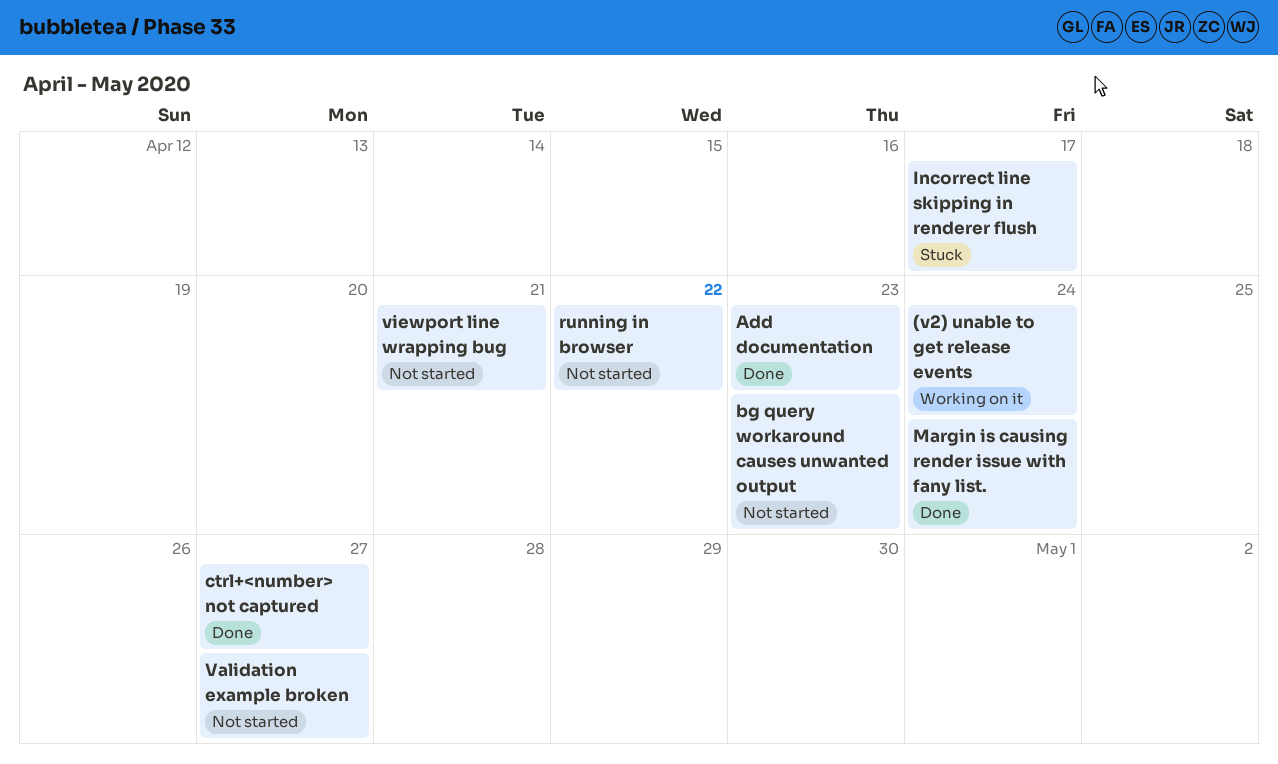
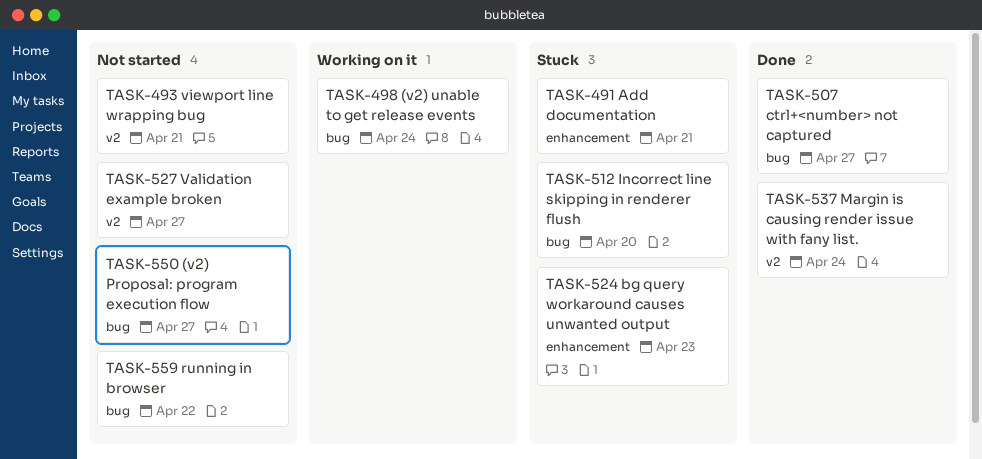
(v2) Proposal: program execution flow: none -> present
Add documentation, status: Done -> Stuck
Add documentation, due: Apr 23 -> Apr 21
bg query workaround causes unwanted output, status: Not started -> Stuck
Incorrect line skipping in renderer flush, due: Apr 17 -> Apr 20

